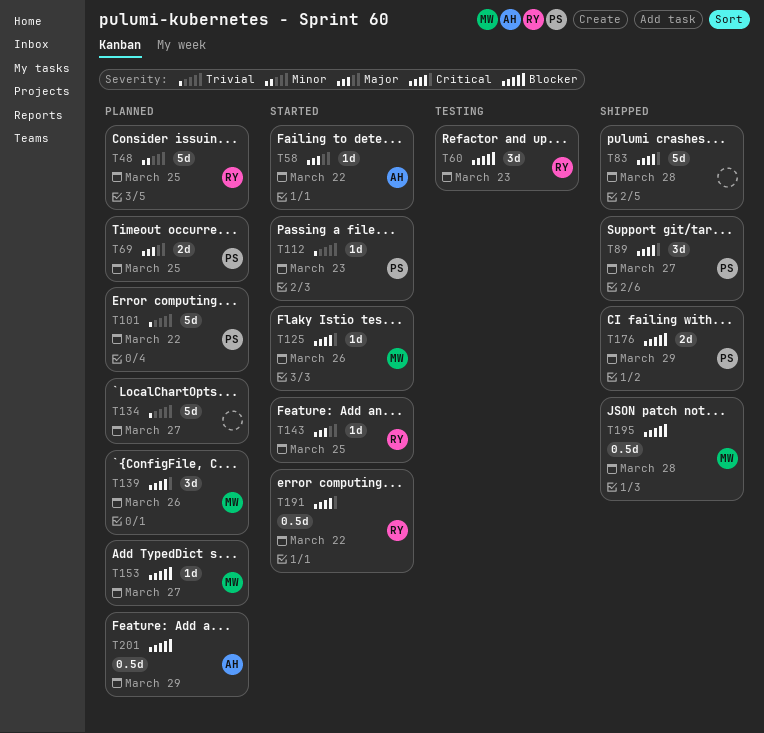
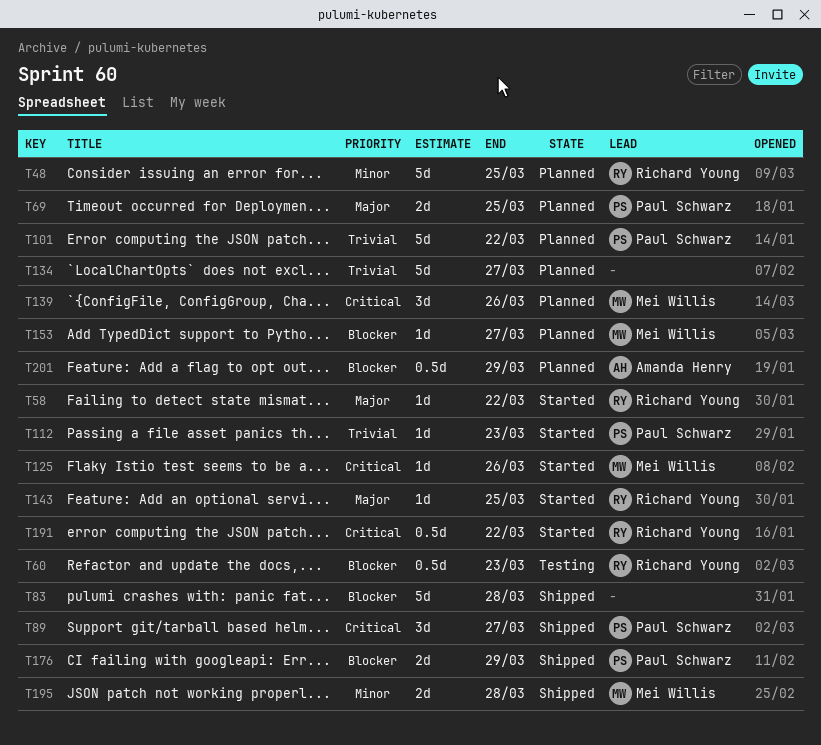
T58, owner: Amanda Henry -> Richard Young
T60, estimate: 3d -> 0.5d
T83, priority: Critical -> Blocker
T195, priority: Blocker -> Minor
T195, estimate: 0.5d -> 2d

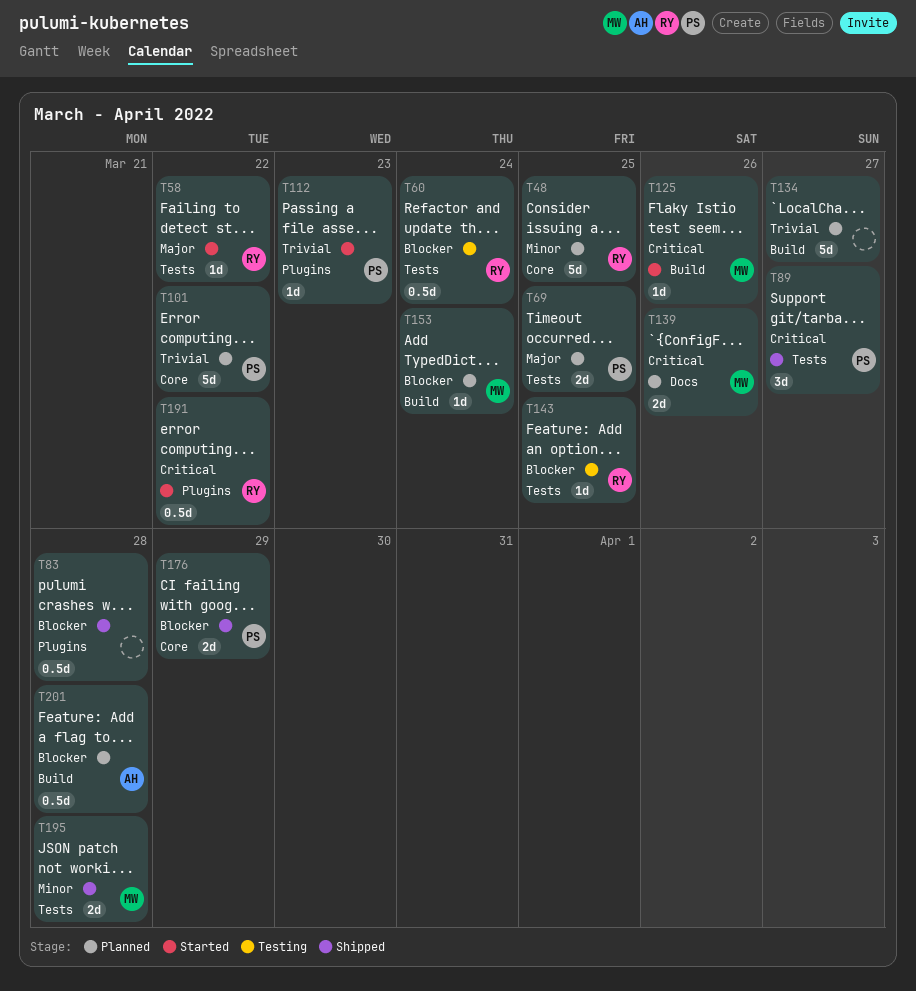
T60, due: Mar 23 -> Mar 24
T83, estimate: 5d -> 0.5d
T139, estimate: 3d -> 2d
T143, status: Started -> Testing
T143, priority: Major -> Blocker
T153, due: Mar 27 -> Mar 24
T201, due: Mar 29 -> Mar 28

